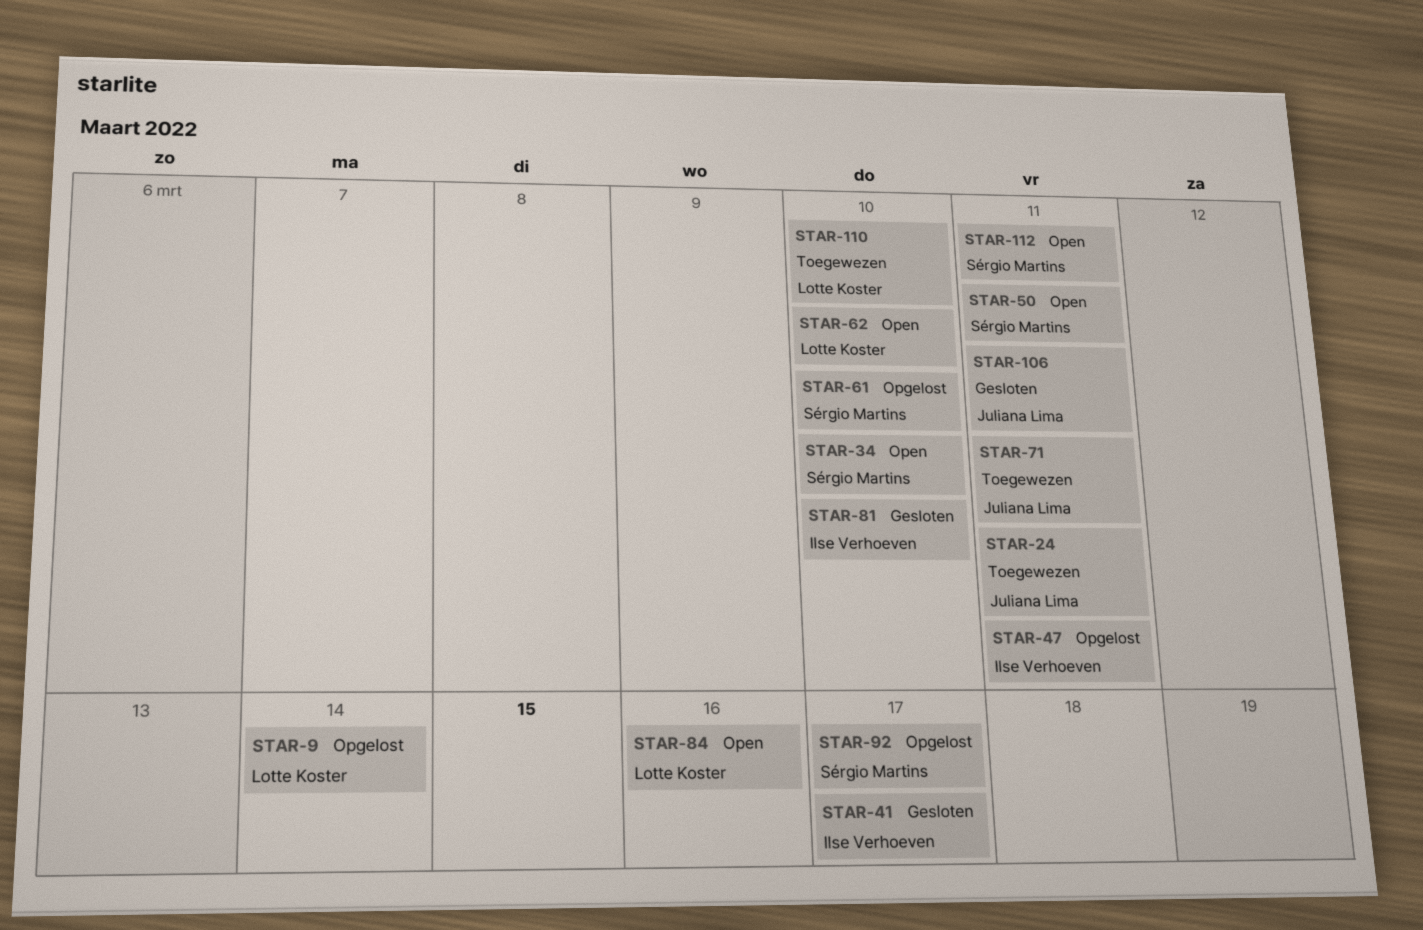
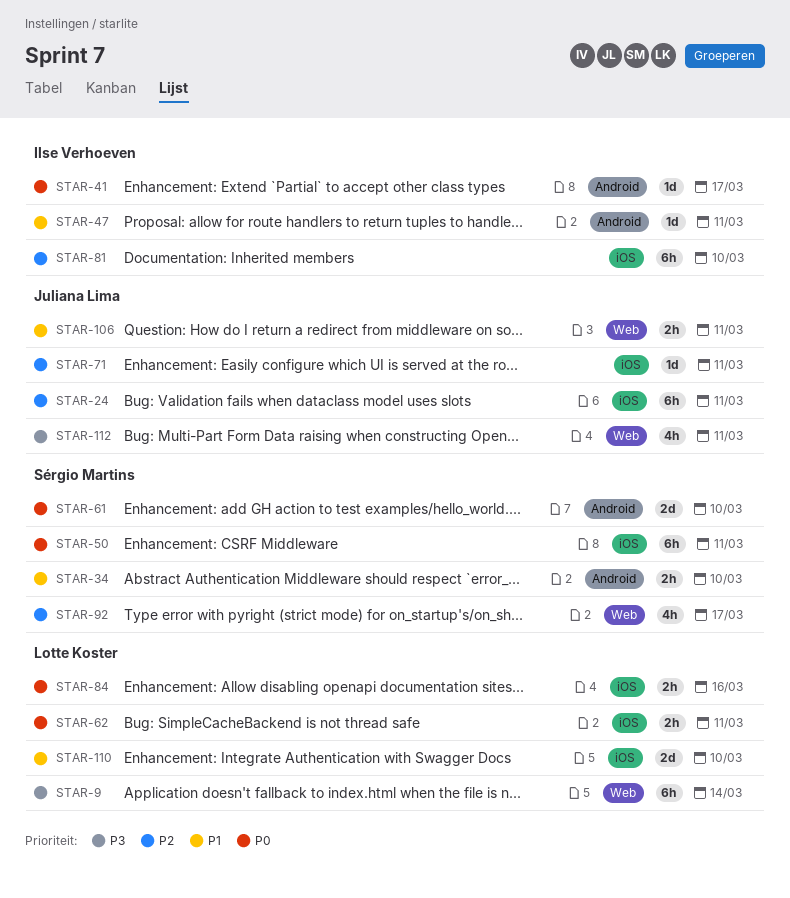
STAR-62, due: Mar 10 -> Mar 11
STAR-112, owner: Sérgio Martins -> Juliana Lima

